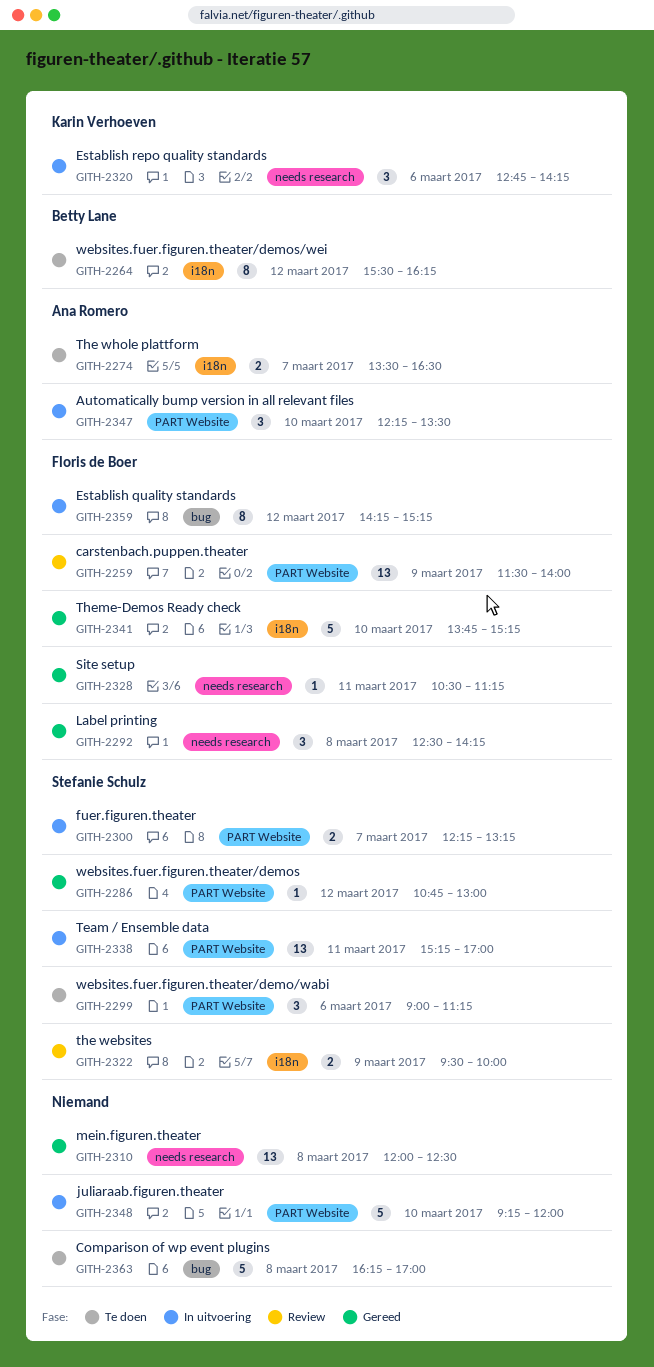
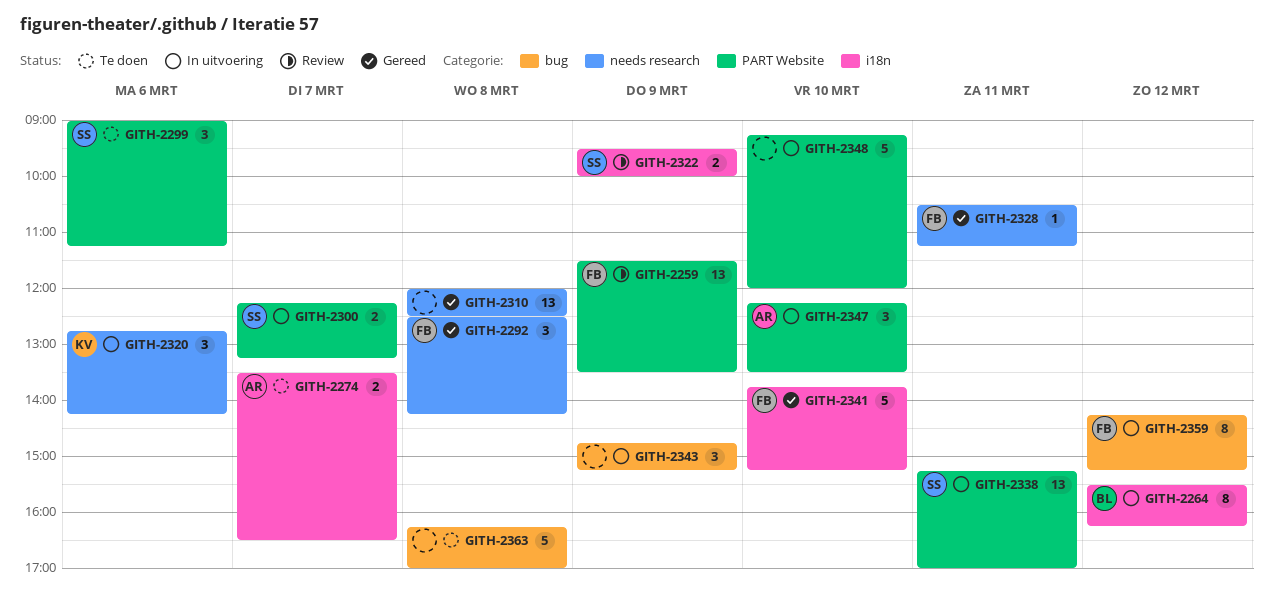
GITH-2259, ends: 14:00 -> 13:30
GITH-2264, status: Te doen -> In uitvoering
GITH-2286: present -> none
GITH-2343: none -> present

